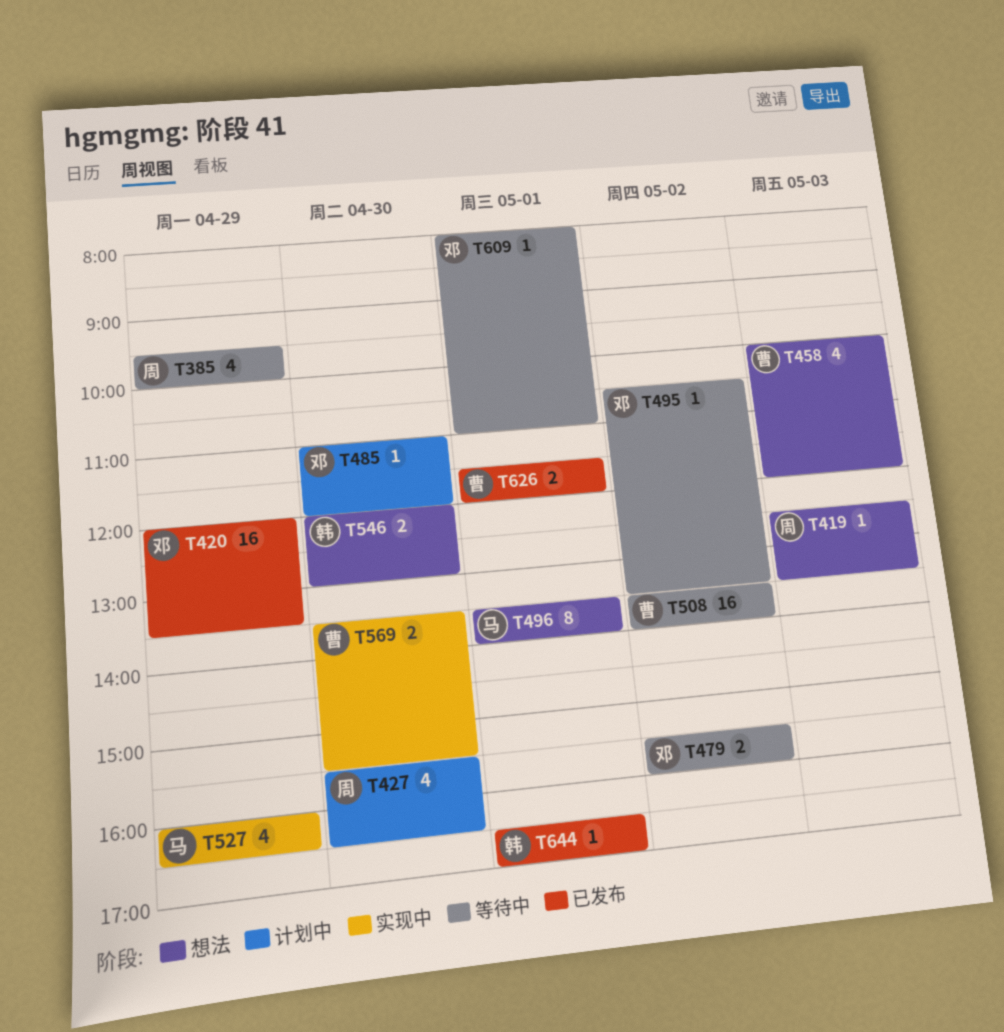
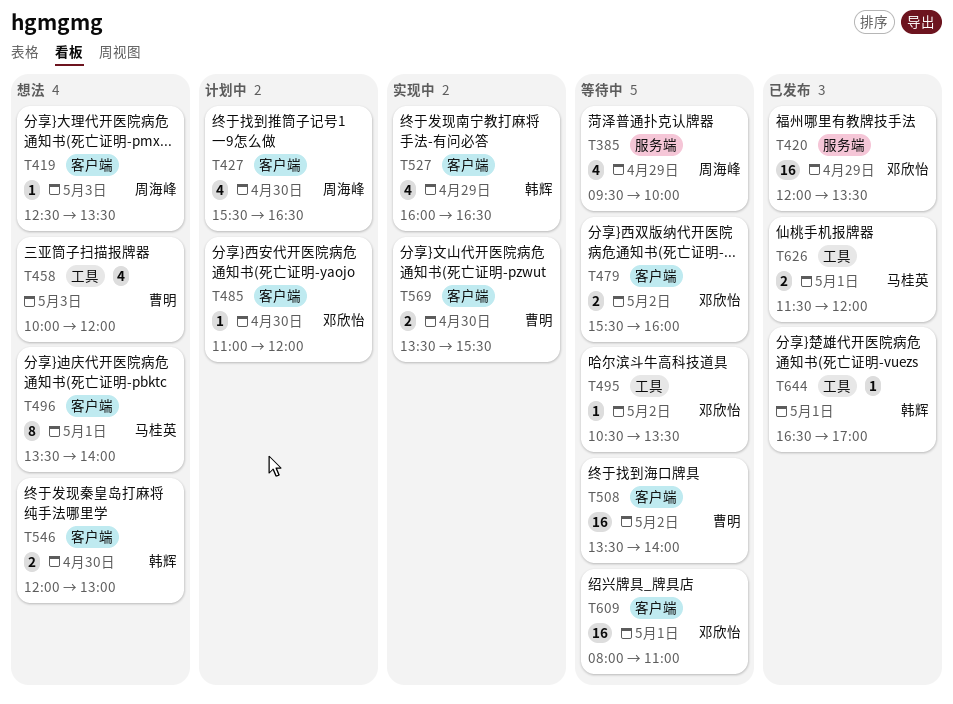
T527, owner: 马桂英 -> 韩辉
T609, estimate: 1 -> 16
T626, owner: 曹明 -> 马桂英

